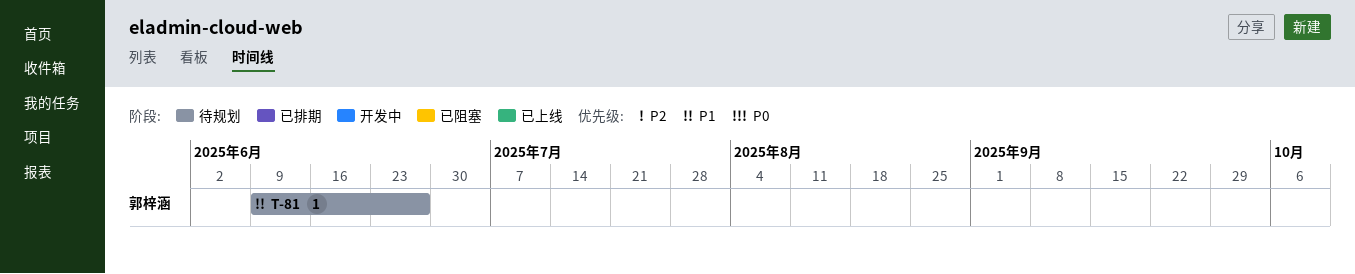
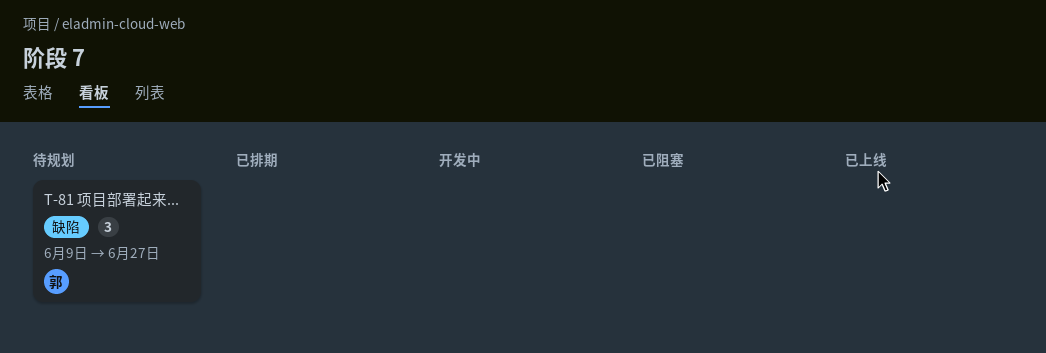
T-81, estimate: 1 -> 3

